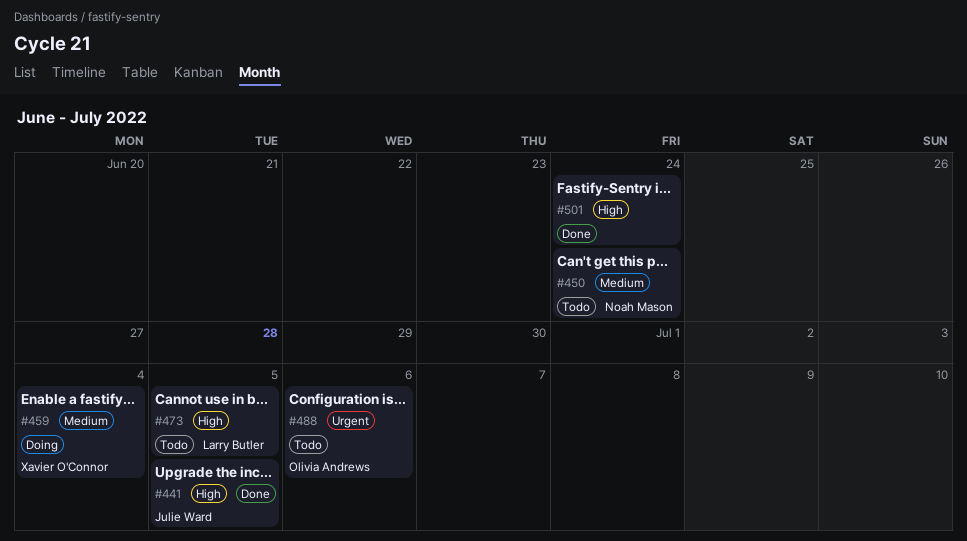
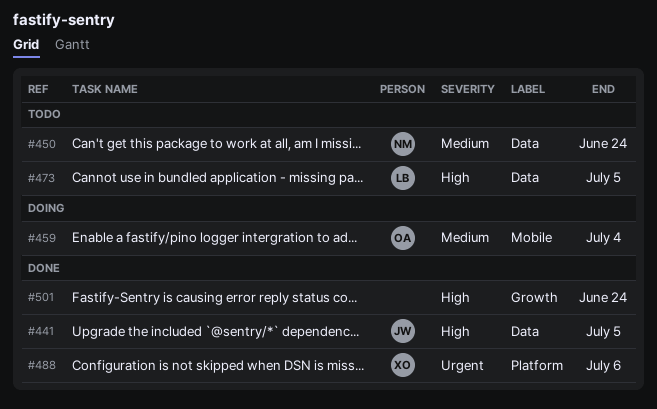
#459, owner: Xavier O'Connor -> Olivia Andrews
#488, status: Todo -> Done
#488, owner: Olivia Andrews -> Xavier O'Connor

